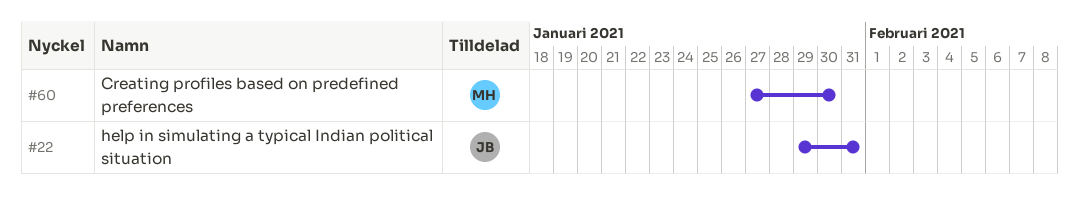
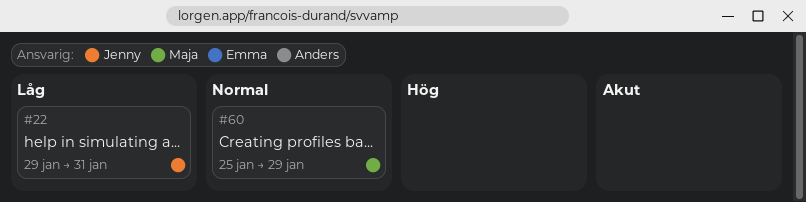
#60, start: Jan 27 -> Jan 25
#60, due: Jan 30 -> Jan 29

